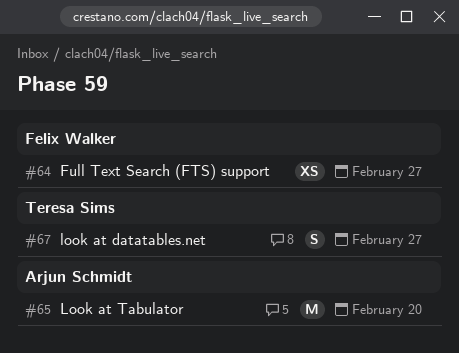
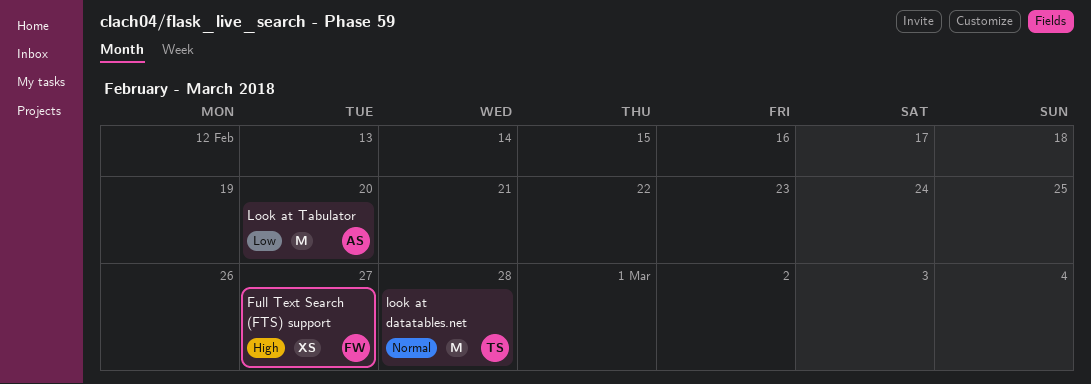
look at datatables.net, estimate: S -> M
look at datatables.net, due: Feb 27 -> Feb 28

